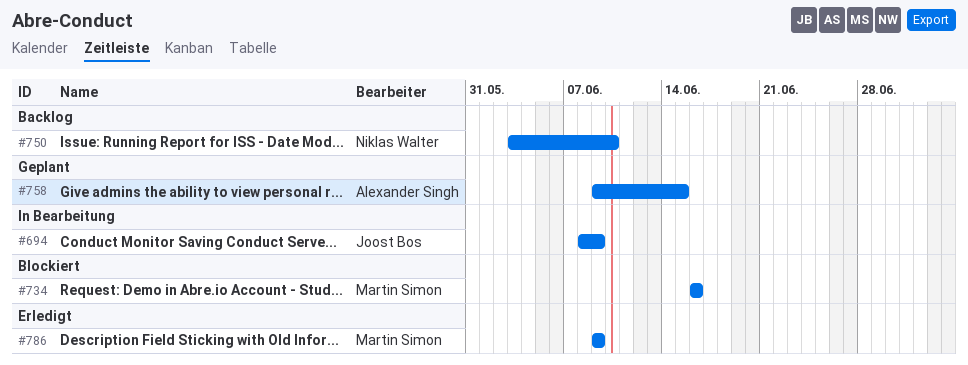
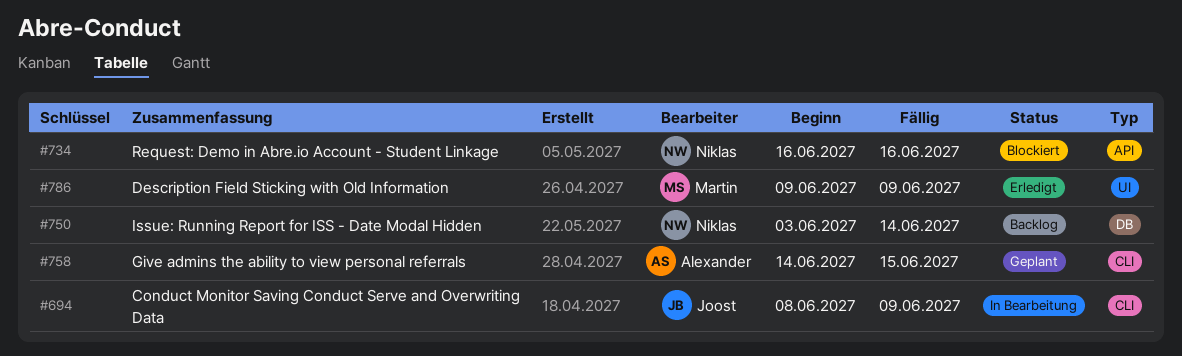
#734, owner: Martin Simon -> Niklas Walter
#750, due: Jun 10 -> Jun 14
#758, start: Jun 9 -> Jun 14

